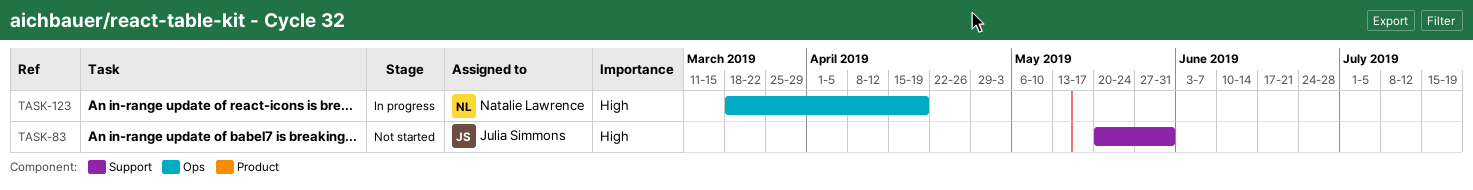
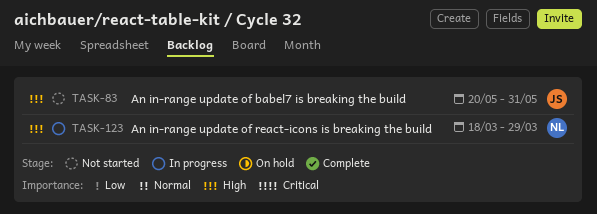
TASK-123, due: Apr 19 -> Mar 29

